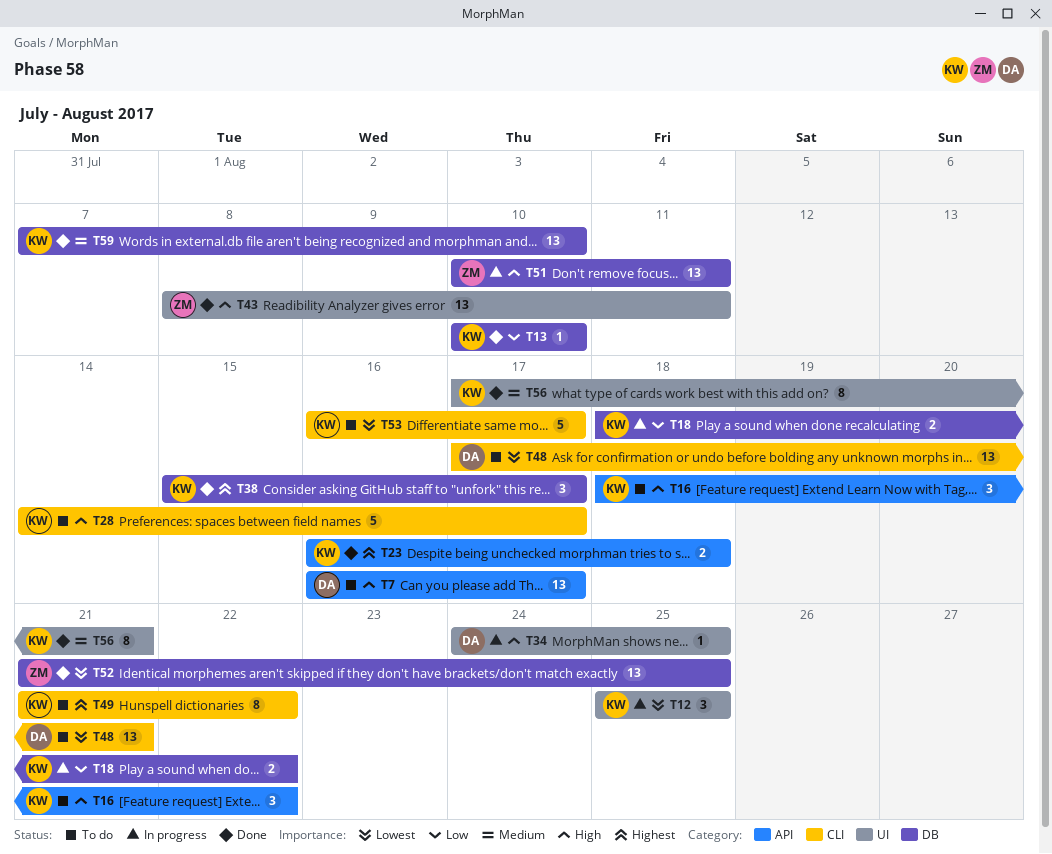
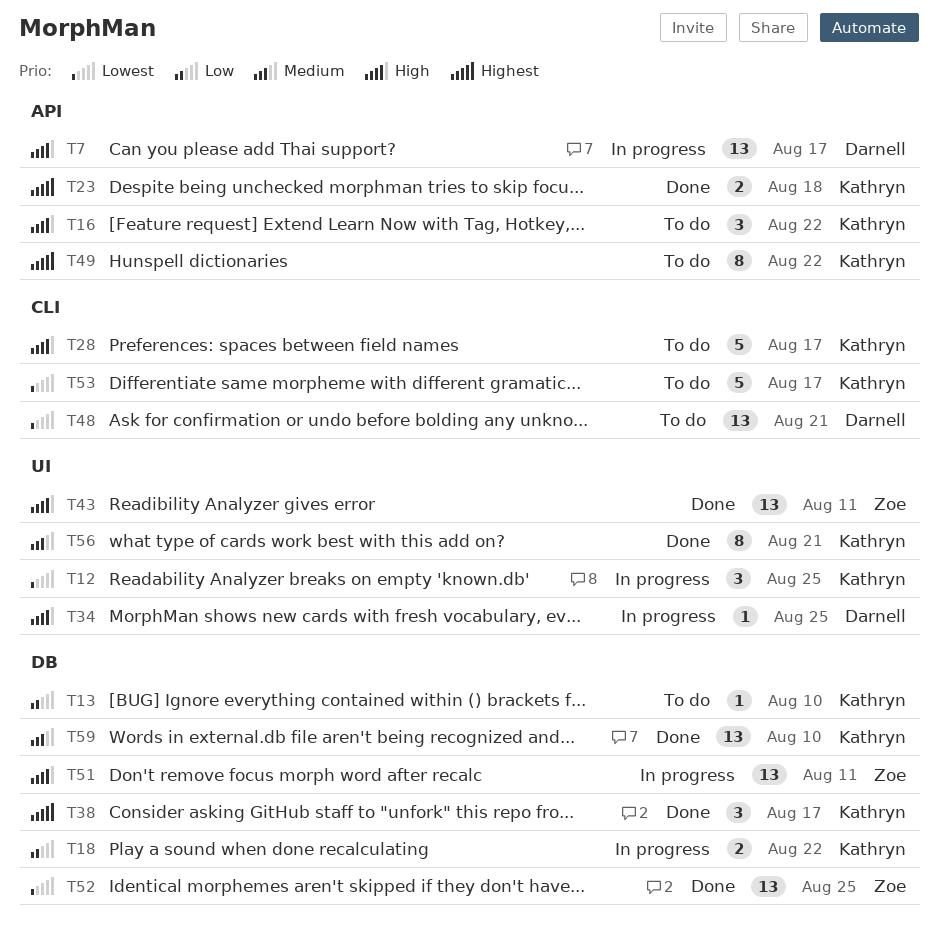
T7, status: To do -> In progress
T13, status: Done -> To do
T49, label: CLI -> API

